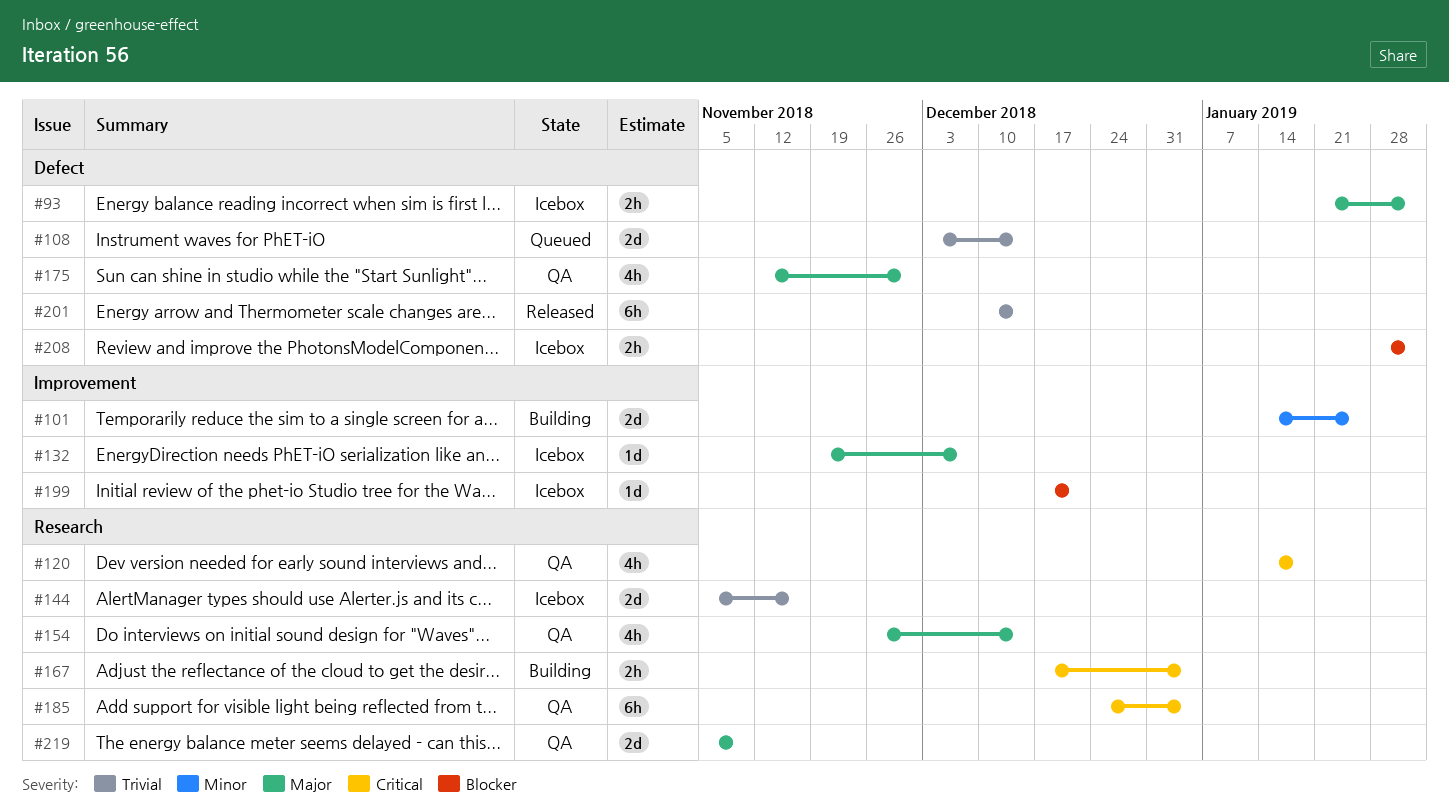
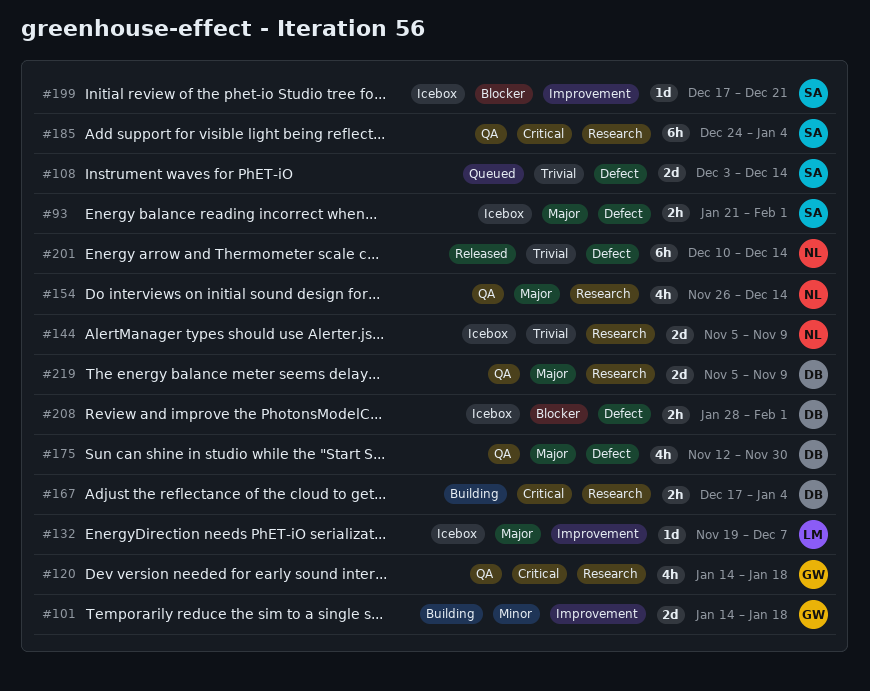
#101, due: Jan 25 -> Jan 18
#144, due: Nov 16 -> Nov 9

